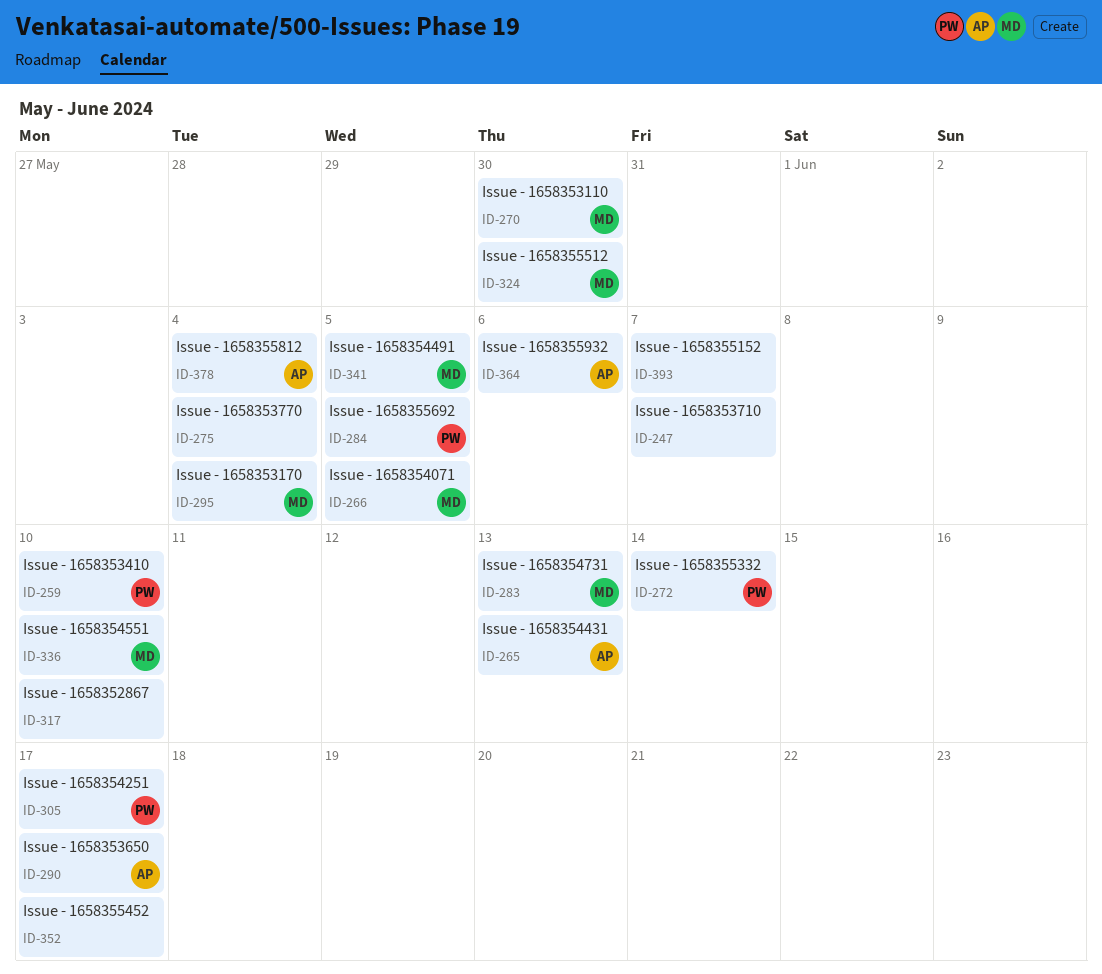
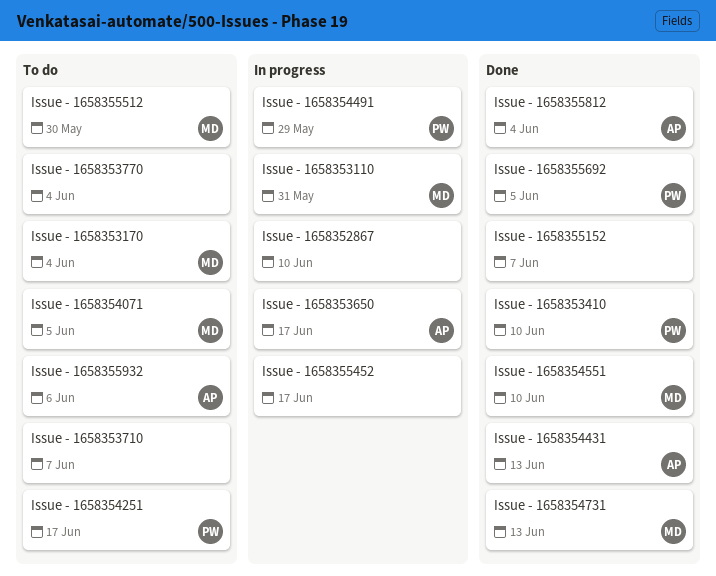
Issue - 1658353110, due: May 30 -> May 31
Issue - 1658354491, owner: MD -> PW
Issue - 1658354491, due: Jun 5 -> May 29
Issue - 1658355332: present -> none

